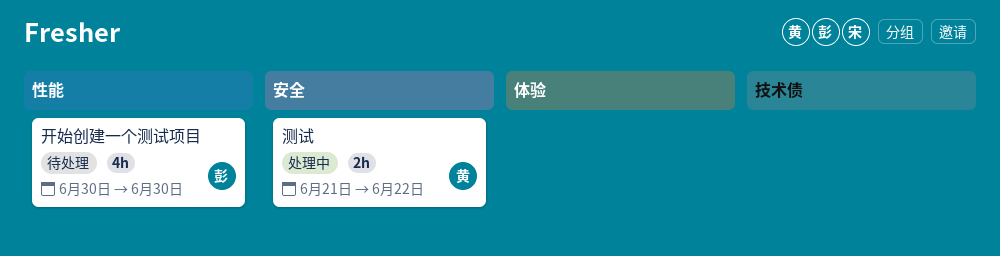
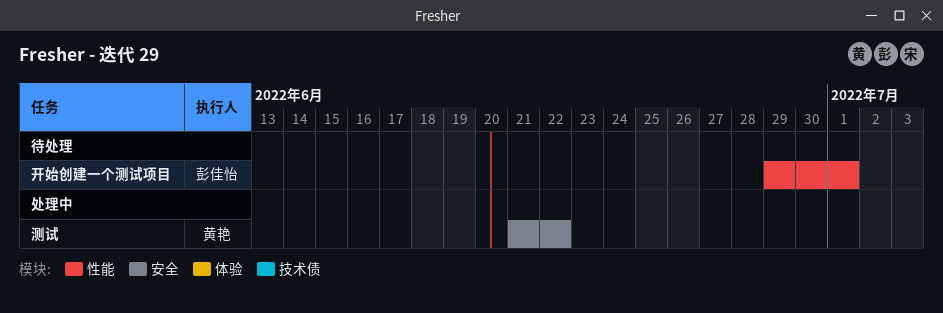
开始创建一个测试项目, start: Jun 30 -> Jun 29
开始创建一个测试项目, due: Jun 30 -> Jul 1

